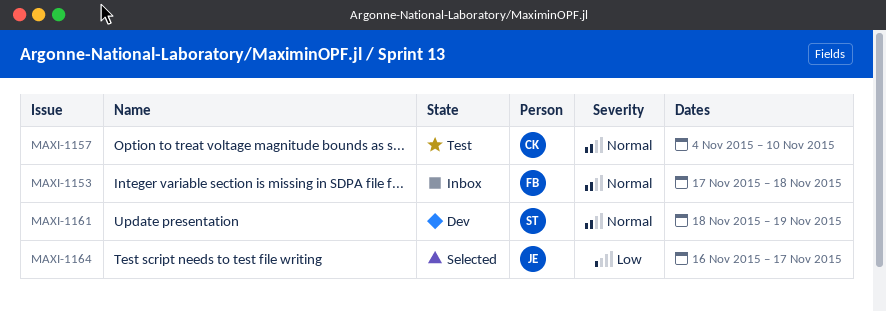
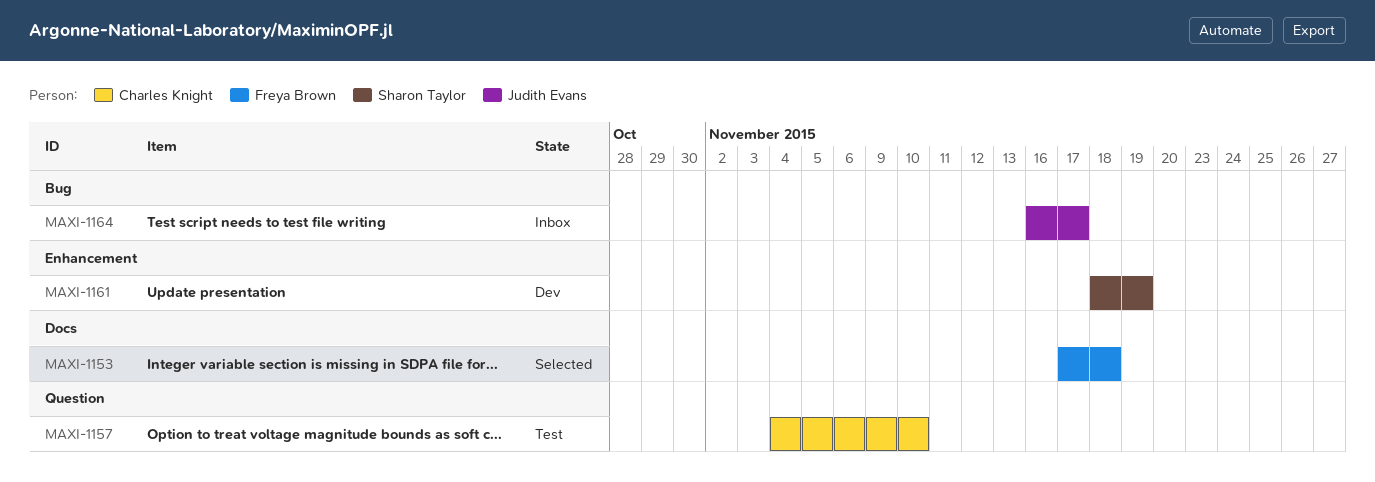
MAXI-1153, status: Inbox -> Selected
MAXI-1164, status: Selected -> Inbox

